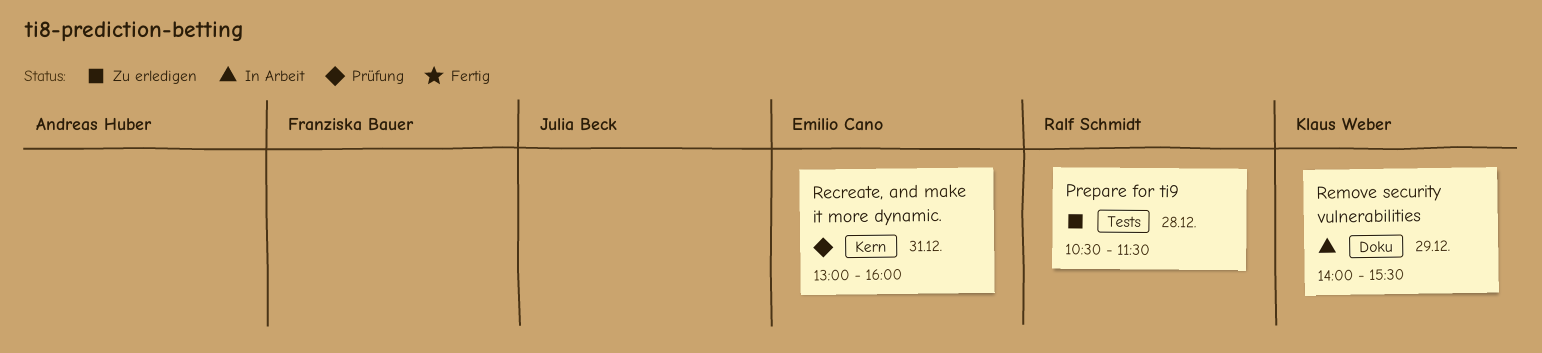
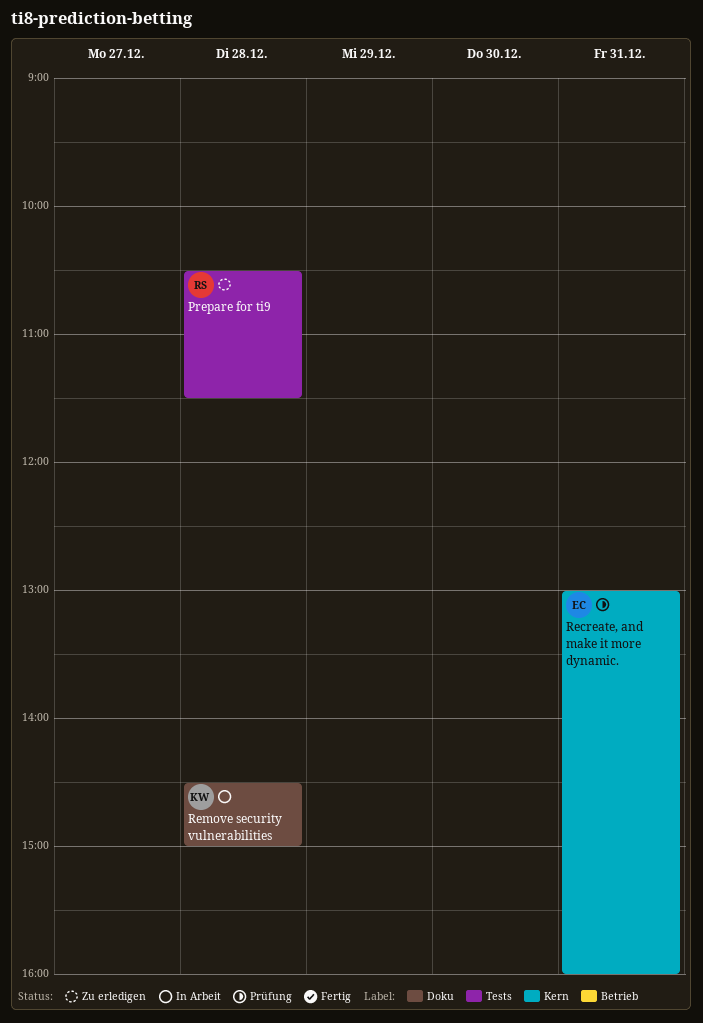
Remove security vulnerabilities, day: Dec 29 -> Dec 28
Remove security vulnerabilities, begins: 14:00 -> 14:30
Remove security vulnerabilities, ends: 15:30 -> 15:00

